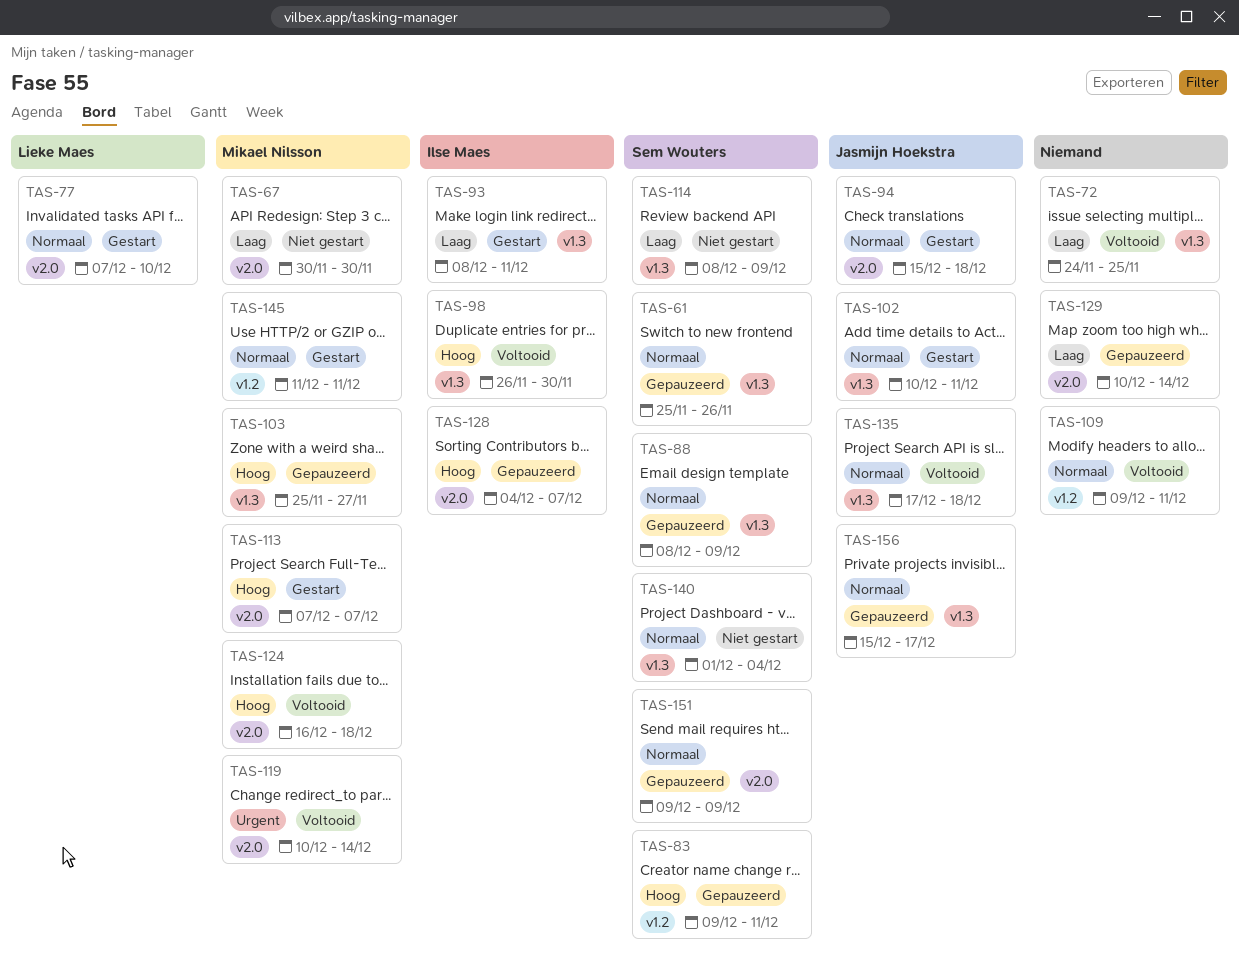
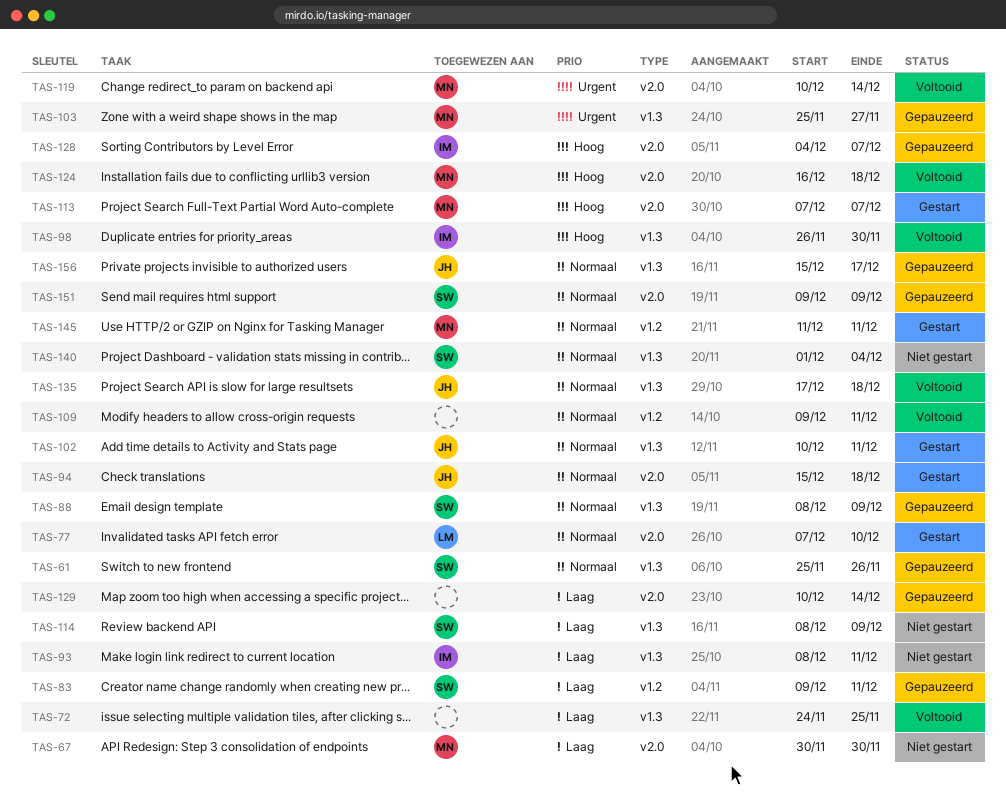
TAS-83, priority: Hoog -> Laag
TAS-93, status: Gestart -> Niet gestart
TAS-103, priority: Hoog -> Urgent

